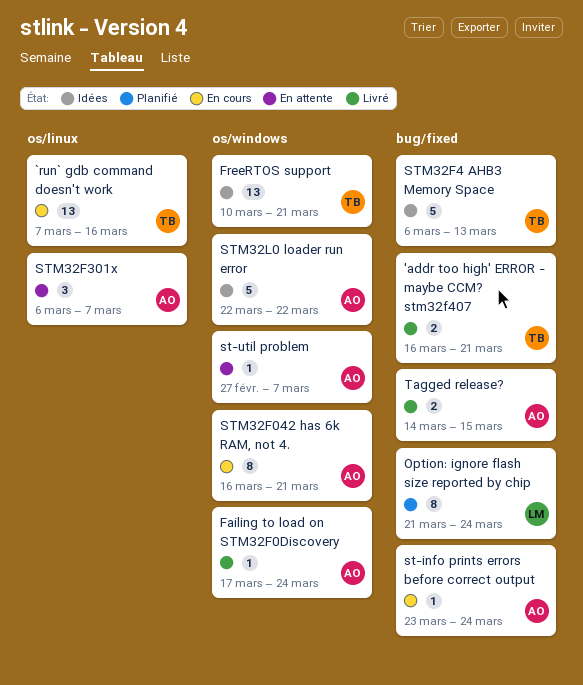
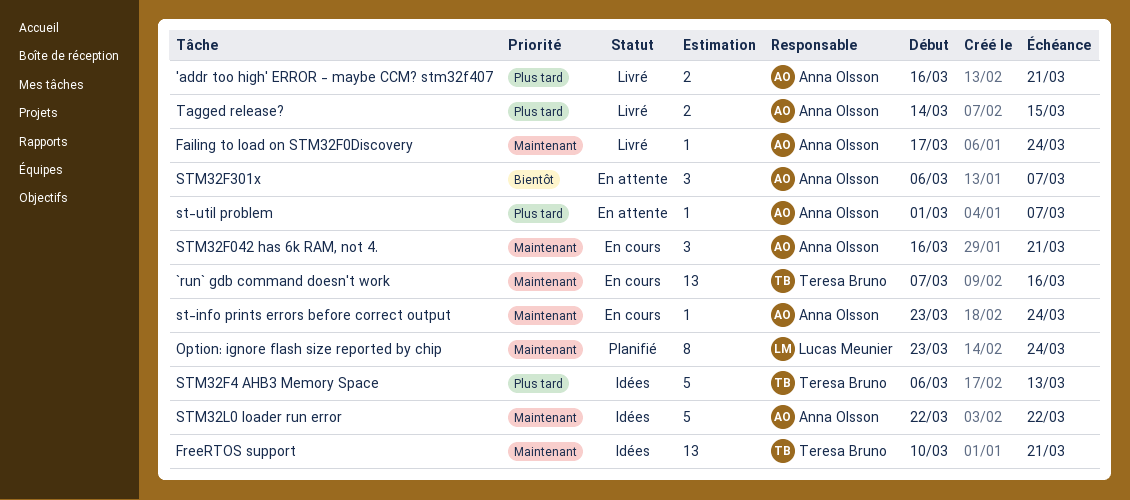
'addr too high' ERROR - maybe CCM? stm32f407, owner: Teresa Bruno -> Anna Olsson
Option: ignore flash size reported by chip, start: Mar 21 -> Mar 23
st-util problem, start: Feb 27 -> Mar 1
STM32F042 has 6k RAM, not 4., estimate: 8 -> 3

